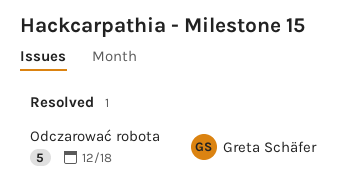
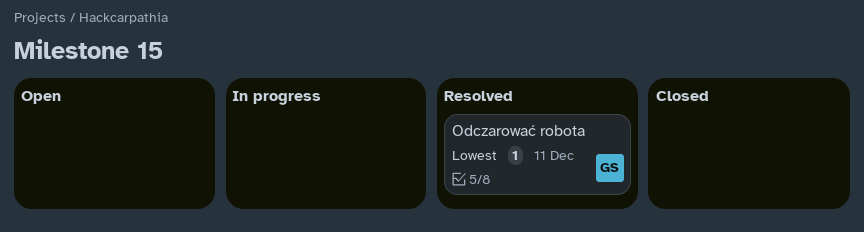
Odczarować robota, estimate: 5 -> 1
Odczarować robota, due: Dec 18 -> Dec 11

